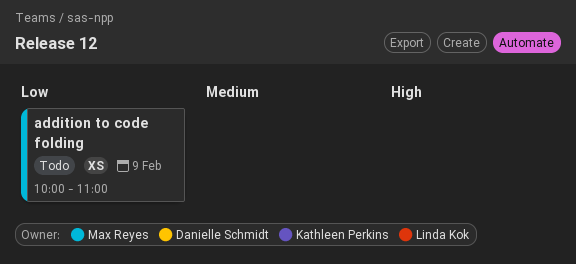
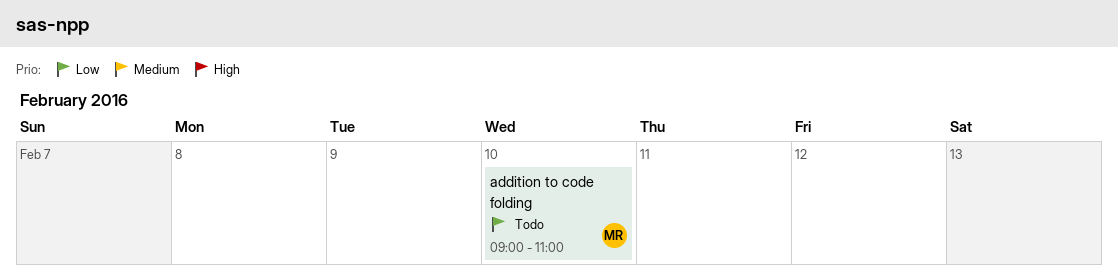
addition to code folding, day: Feb 9 -> Feb 10
addition to code folding, begins: 10:00 -> 09:00

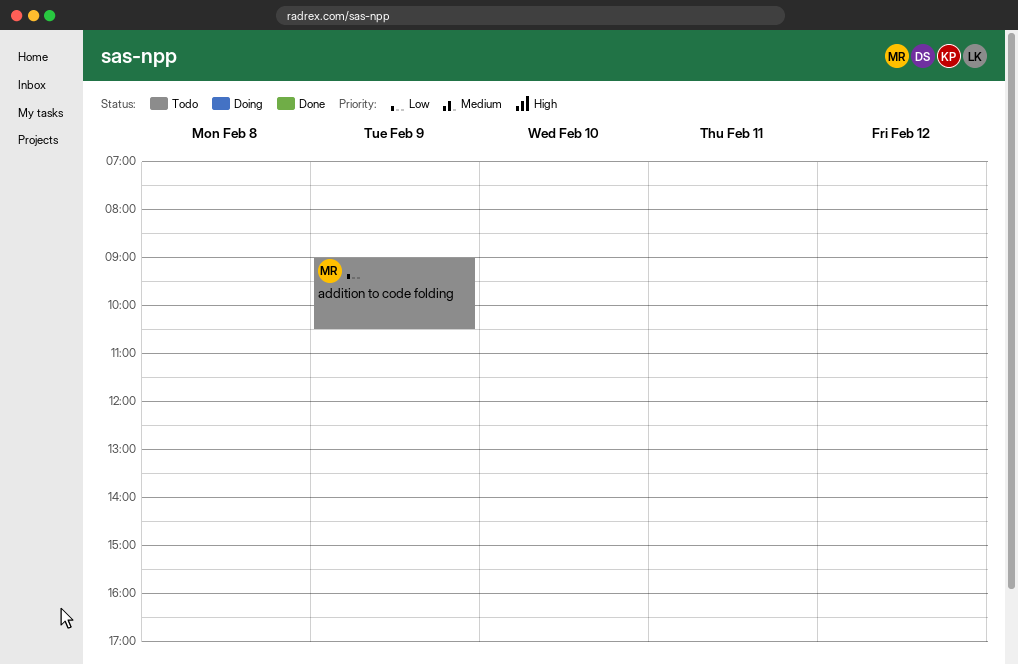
addition to code folding, day: Feb 10 -> Feb 9
addition to code folding, ends: 11:00 -> 10:30

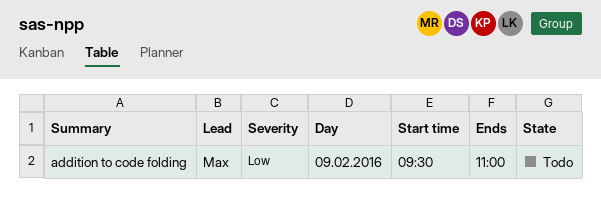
addition to code folding, begins: 09:00 -> 09:30
addition to code folding, ends: 10:30 -> 11:00

